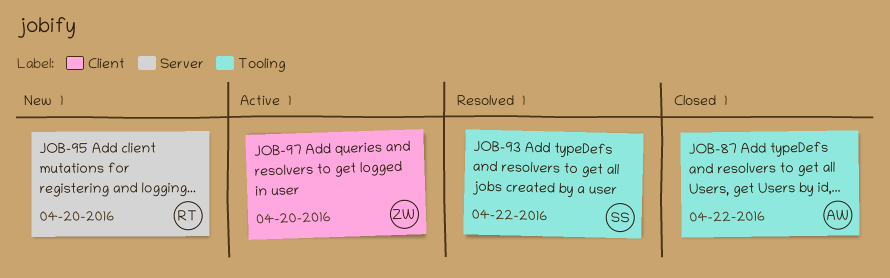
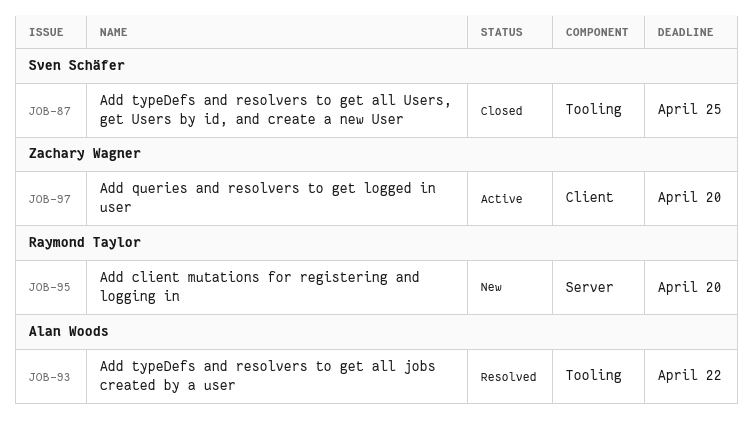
JOB-87, owner: Alan Woods -> Sven Schäfer
JOB-87, due: Apr 22 -> Apr 25
JOB-93, owner: Sven Schäfer -> Alan Woods

